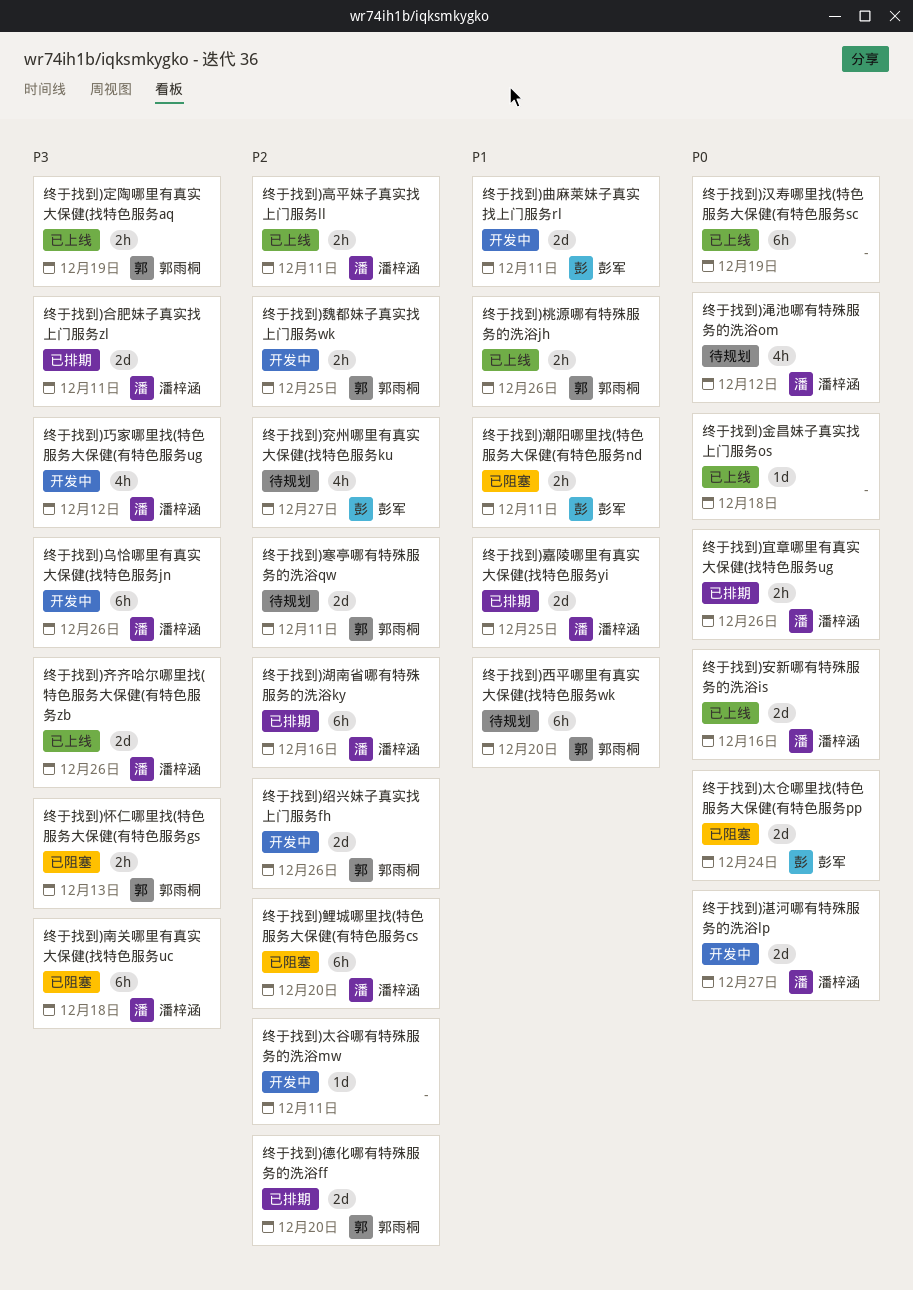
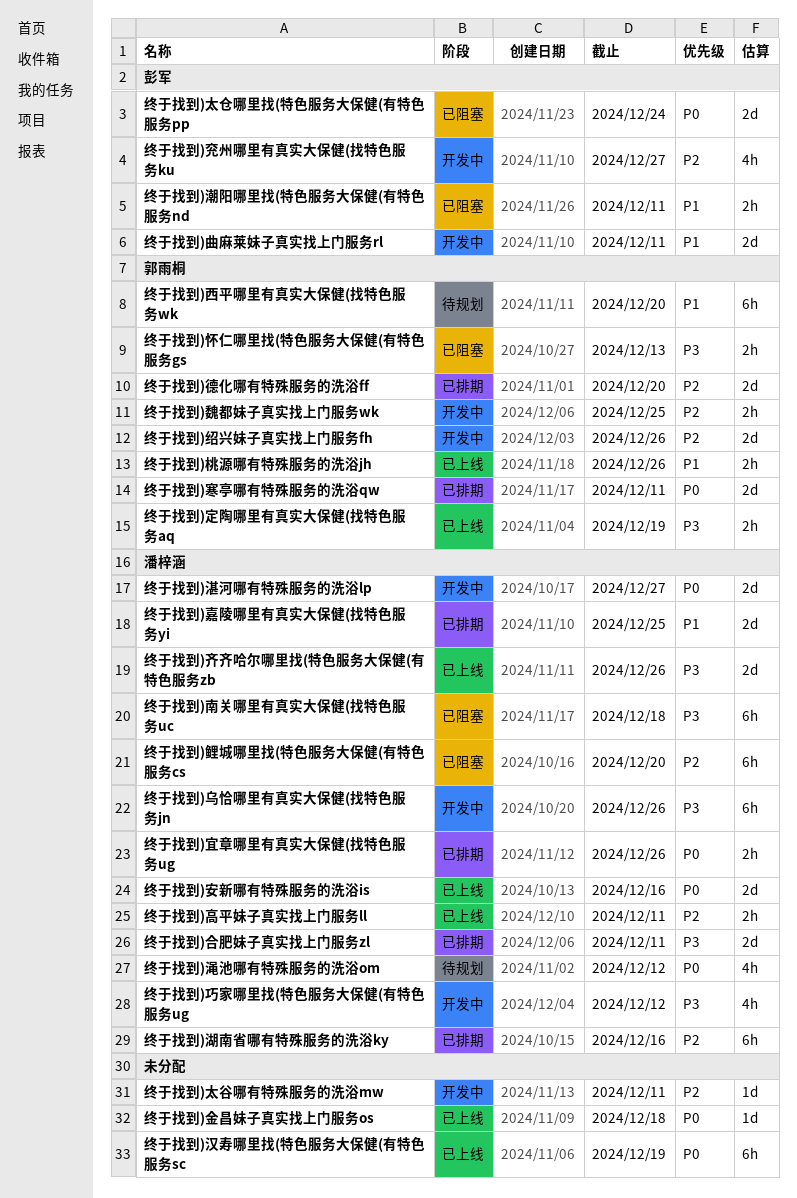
终于找到)兖州哪里有真实大保健(找特色服务ku, status: 待规划 -> 开发中
终于找到)寒亭哪有特殊服务的洗浴qw, status: 待规划 -> 已排期
终于找到)寒亭哪有特殊服务的洗浴qw, priority: P2 -> P0

